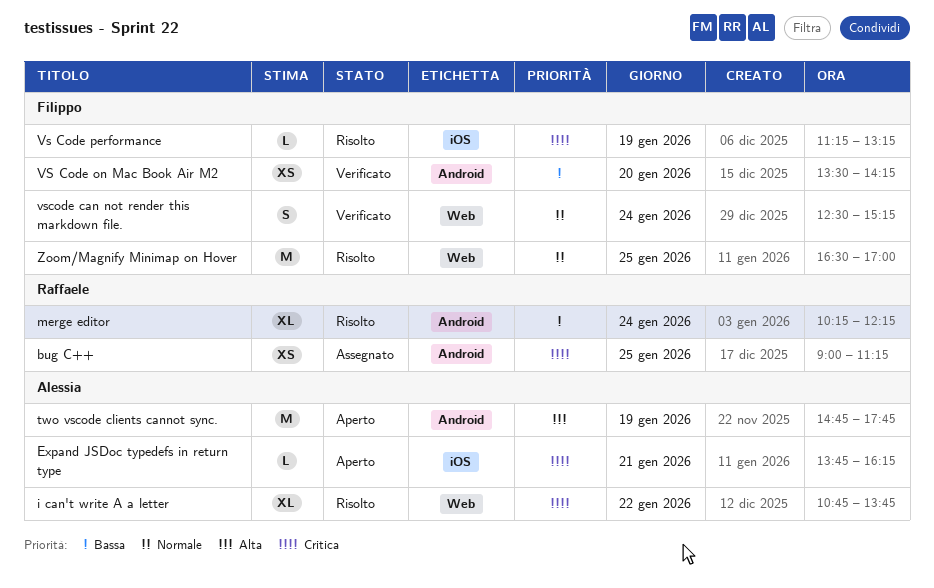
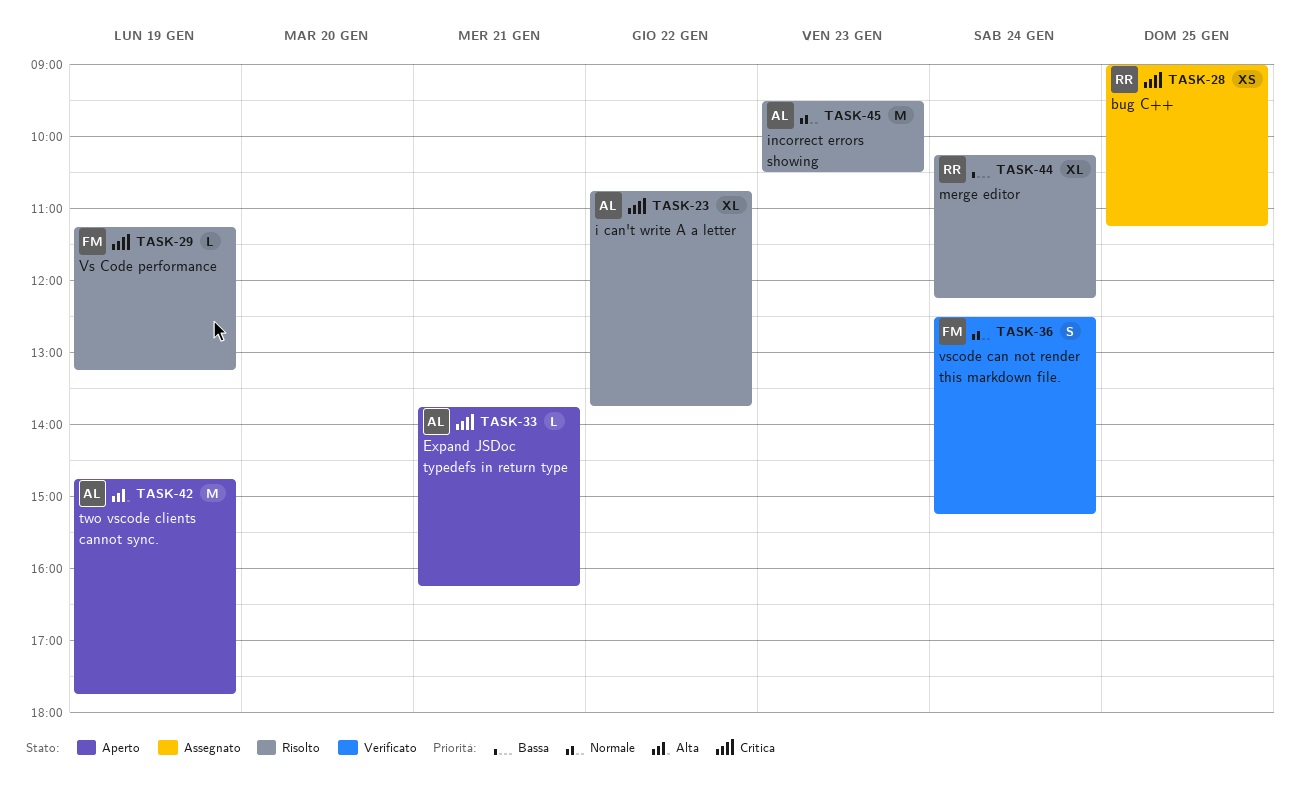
incorrect errors showing: none -> present
VS Code on Mac Book Air M2: present -> none
Zoom/Magnify Minimap on Hover: present -> none

